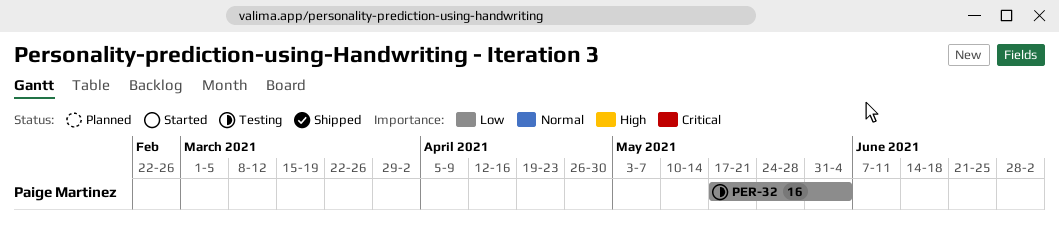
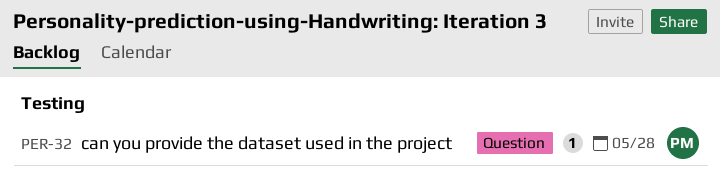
PER-32, estimate: 16 -> 1
PER-32, due: Jun 4 -> May 28

